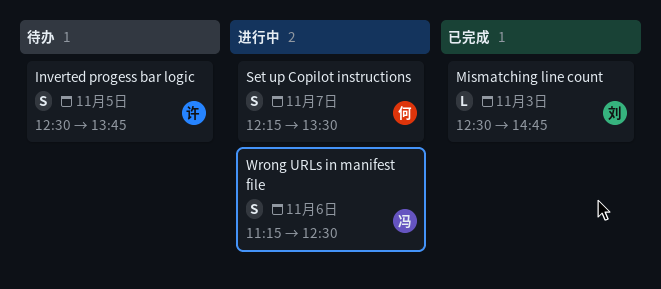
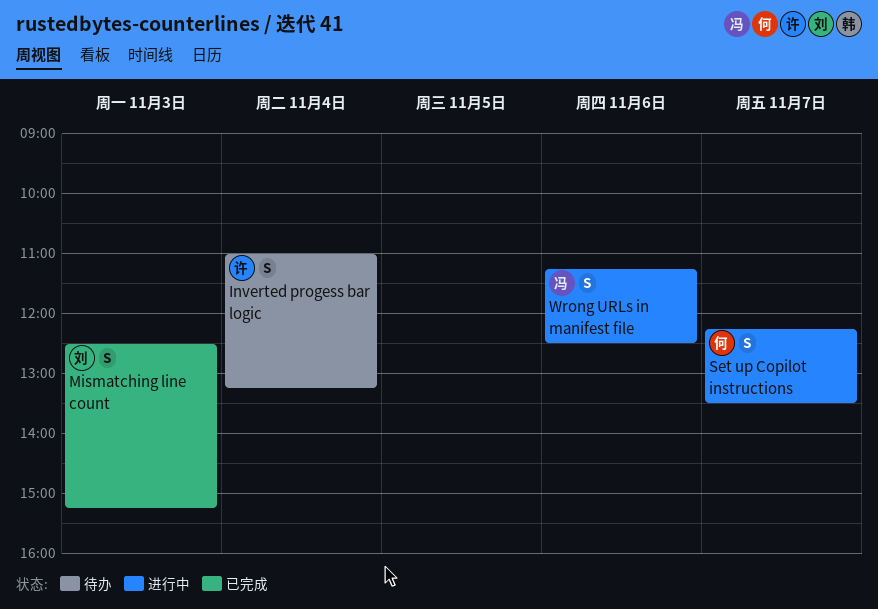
Inverted progess bar logic, day: Nov 5 -> Nov 4
Inverted progess bar logic, begins: 12:30 -> 11:00
Inverted progess bar logic, ends: 13:45 -> 13:15
Mismatching line count, estimate: L -> S
Mismatching line count, ends: 14:45 -> 15:15

